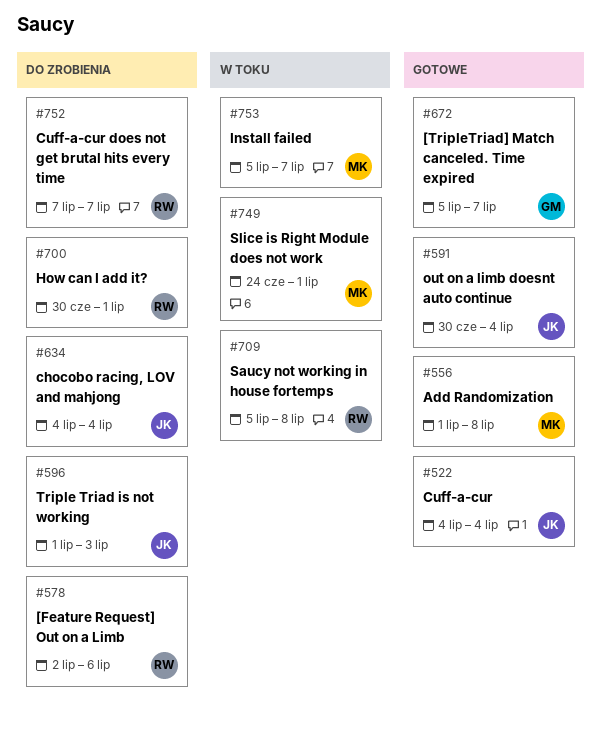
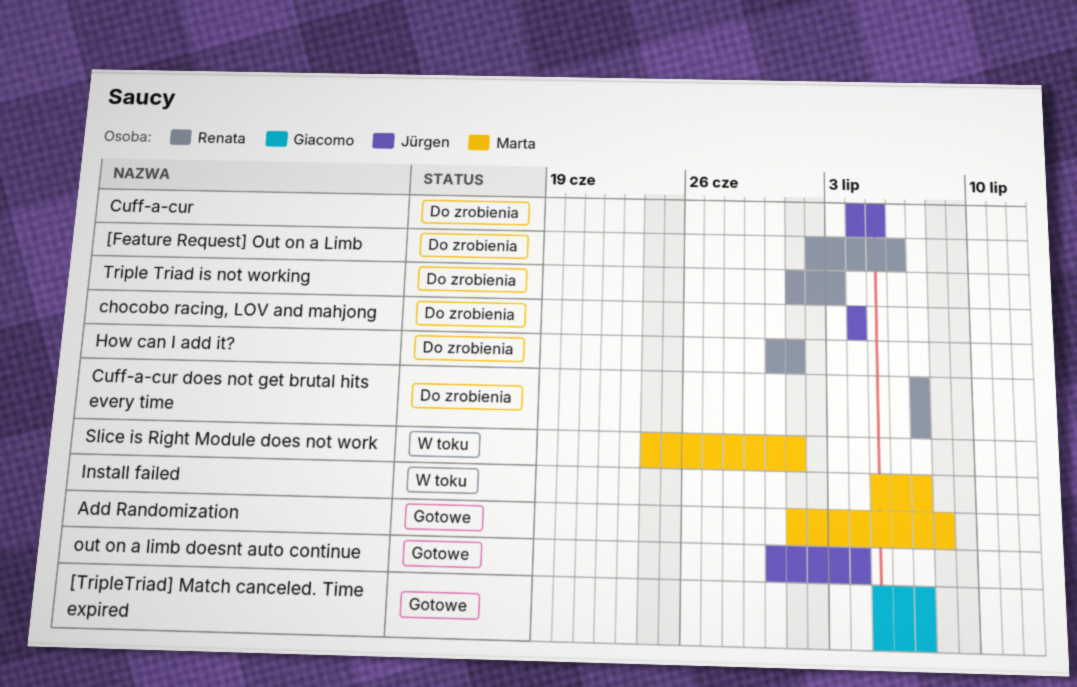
Cuff-a-cur, status: Gotowe -> Do zrobienia
Cuff-a-cur, due: Jul 4 -> Jul 5
Saucy not working in house fortemps: present -> none
Triple Triad is not working, owner: Jürgen -> Renata

